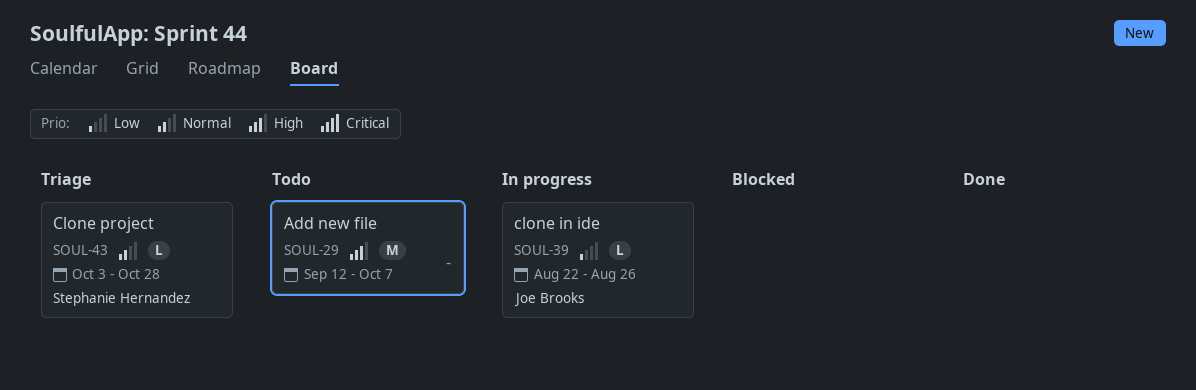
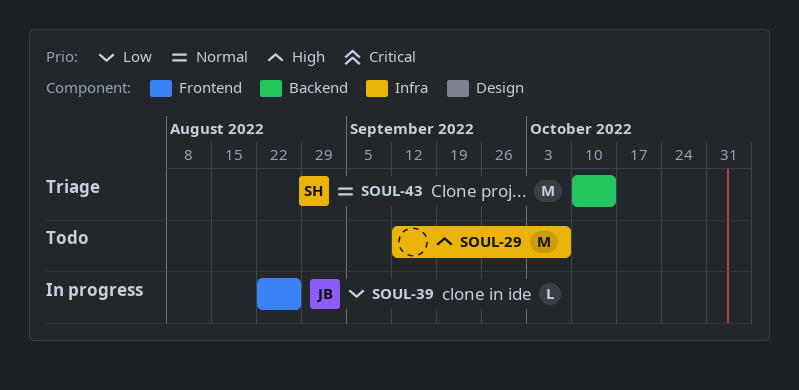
SOUL-43, estimate: L -> M
SOUL-43, start: Oct 3 -> Oct 10
SOUL-43, due: Oct 28 -> Oct 14

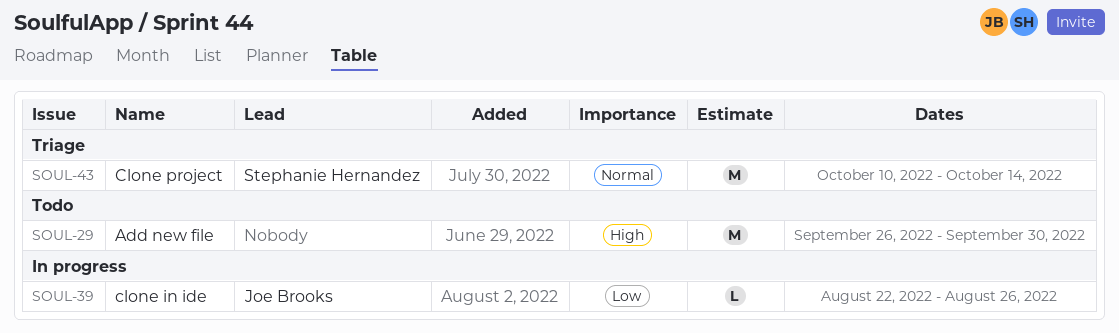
SOUL-29, start: Sep 12 -> Sep 26
SOUL-29, due: Oct 7 -> Sep 30

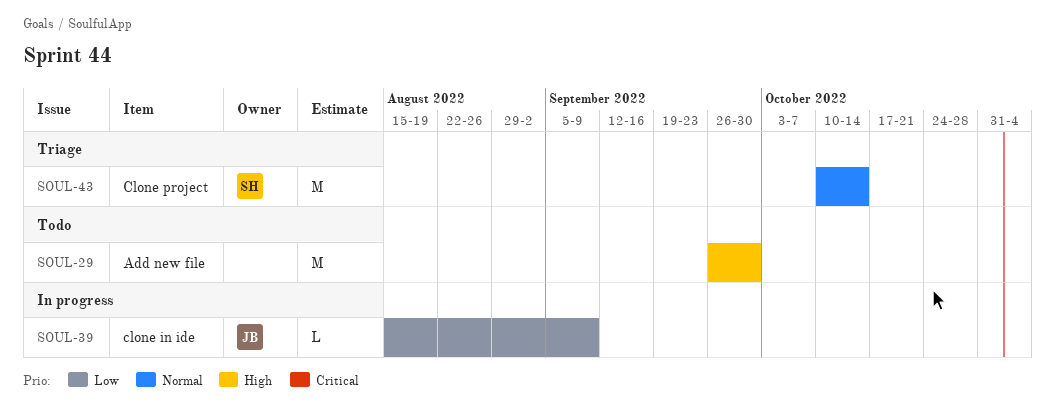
SOUL-39, start: Aug 22 -> Aug 15
SOUL-39, due: Aug 26 -> Sep 9

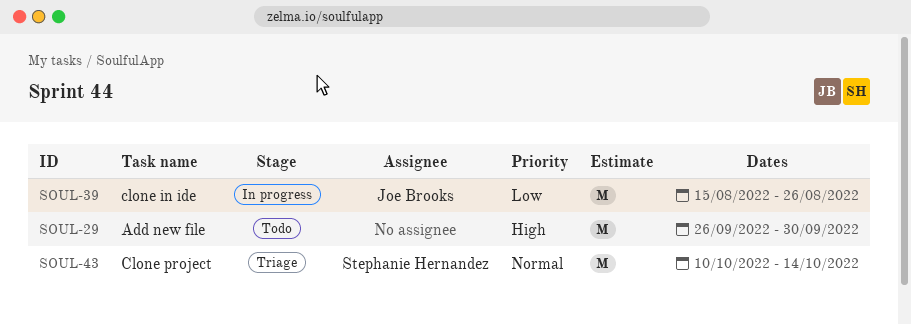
SOUL-39, estimate: L -> M
SOUL-39, due: Sep 9 -> Aug 26

